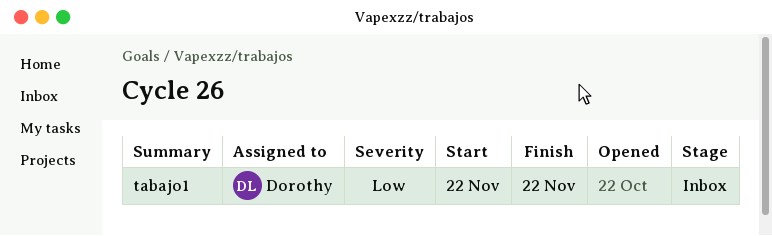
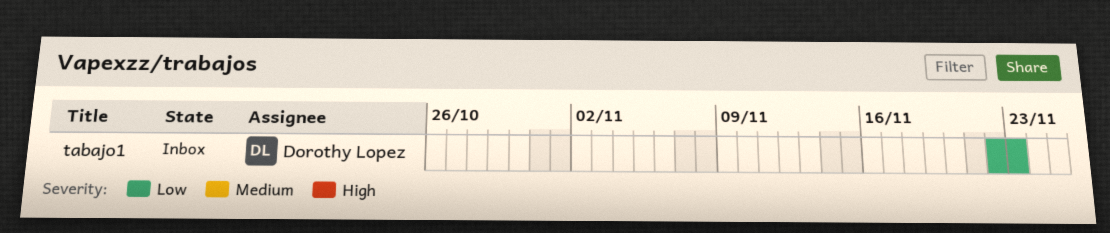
tabajo1, due: Nov 22 -> Nov 23

